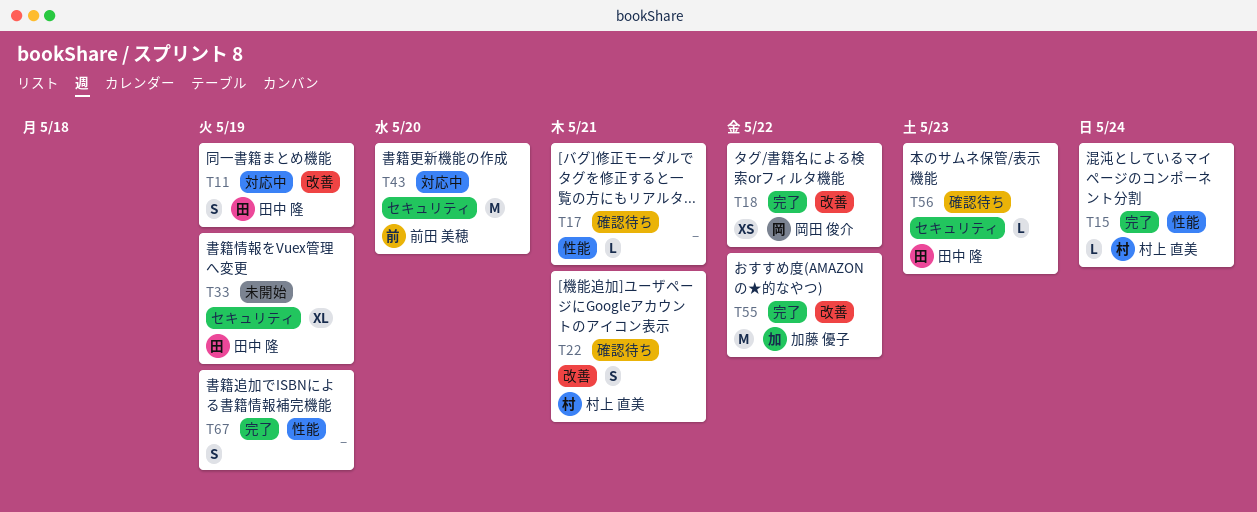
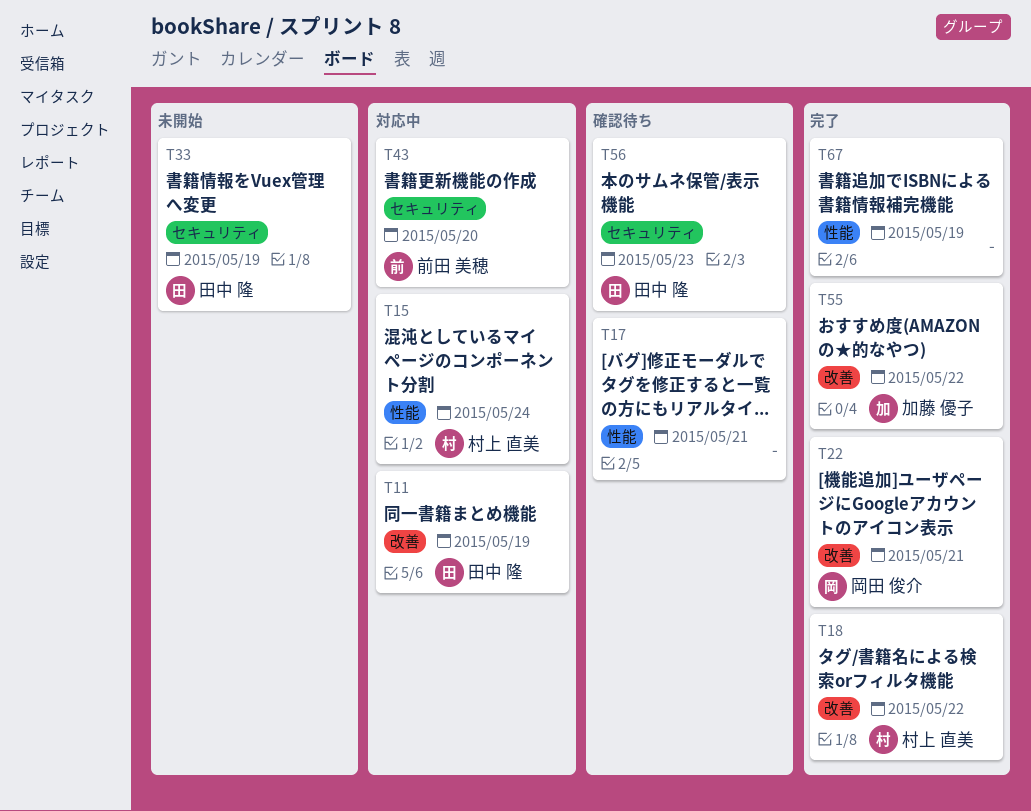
T15, status: 完了 -> 対応中
T18, owner: 岡田 俊介 -> 村上 直美
T22, status: 確認待ち -> 完了
T22, owner: 村上 直美 -> 岡田 俊介

